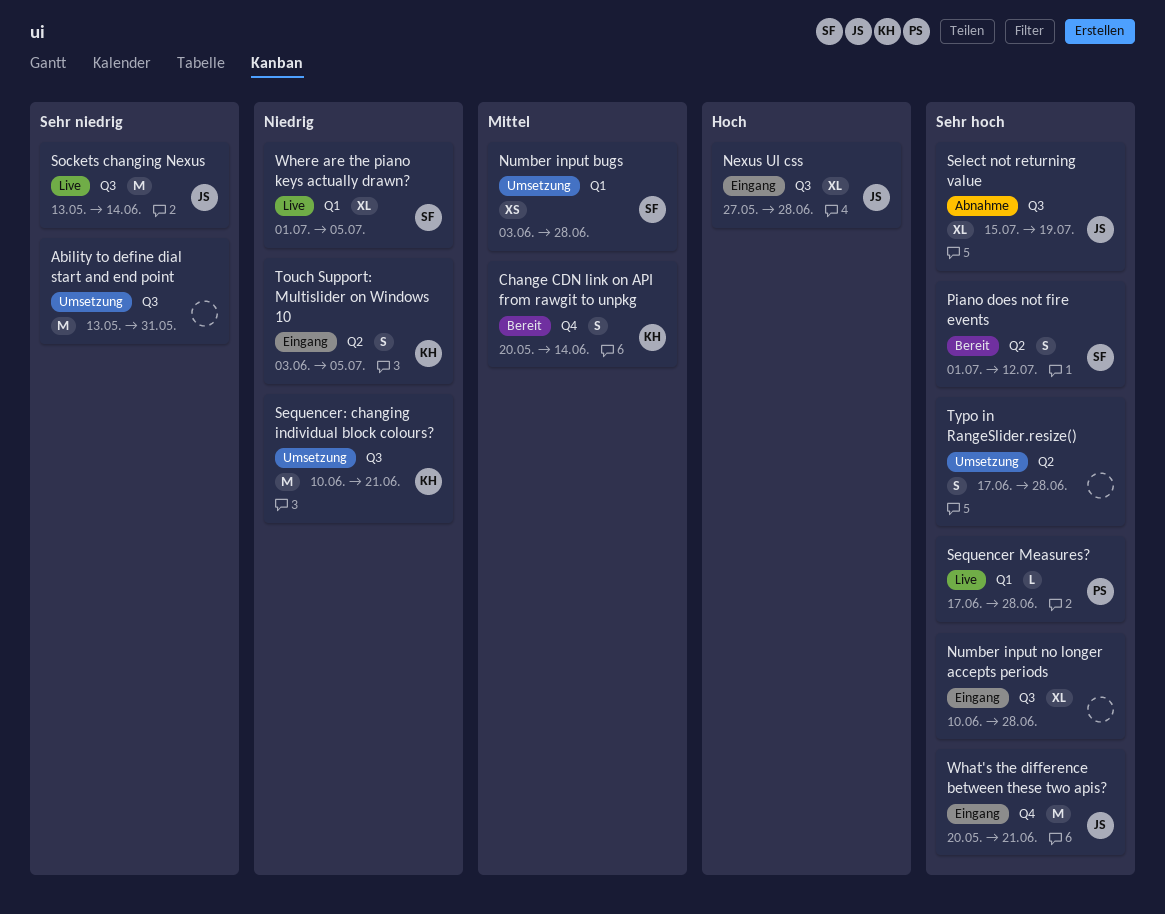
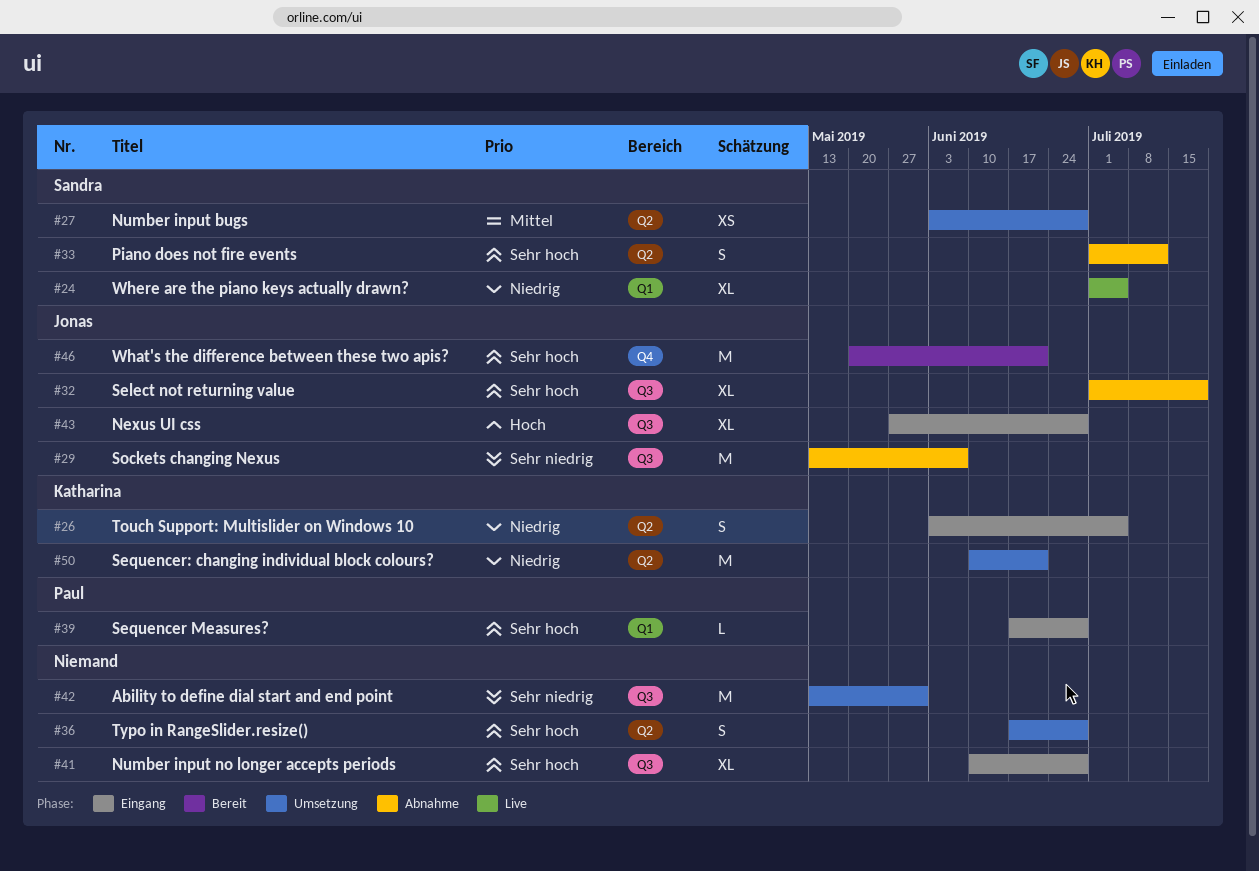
Change CDN link on API from rawgit to unpkg: present -> none
Number input bugs, label: Q1 -> Q2
Piano does not fire events, status: Bereit -> Abnahme
Select not returning value, start: Jul 15 -> Jul 1
Sequencer Measures?, status: Live -> Eingang
Sequencer: changing individual block colours?, label: Q3 -> Q2
Sockets changing Nexus, status: Live -> Abnahme
Sockets changing Nexus, due: Jun 14 -> Jun 7
What's the difference between these two apis?, status: Eingang -> Bereit

